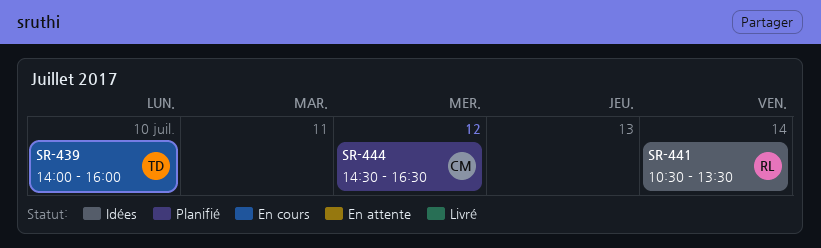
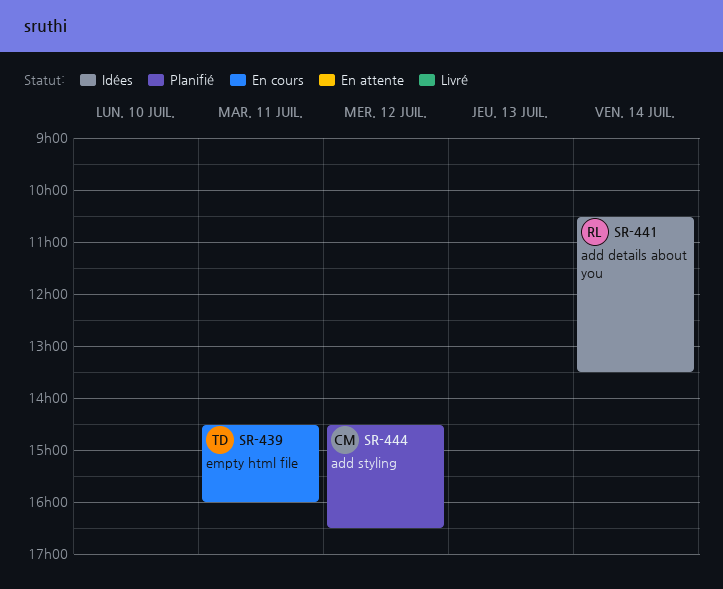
SR-439, day: Jul 10 -> Jul 11
SR-439, begins: 14:00 -> 14:30

